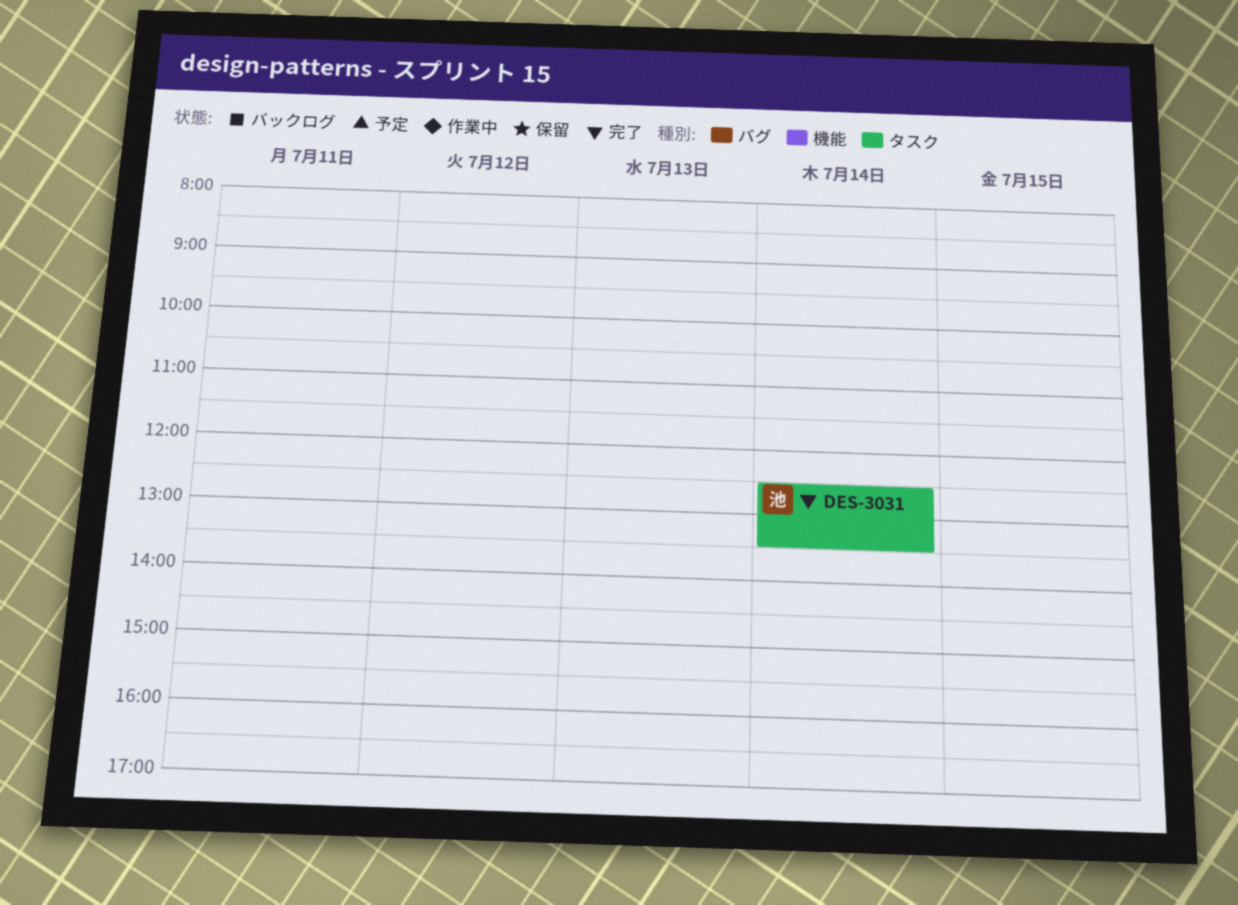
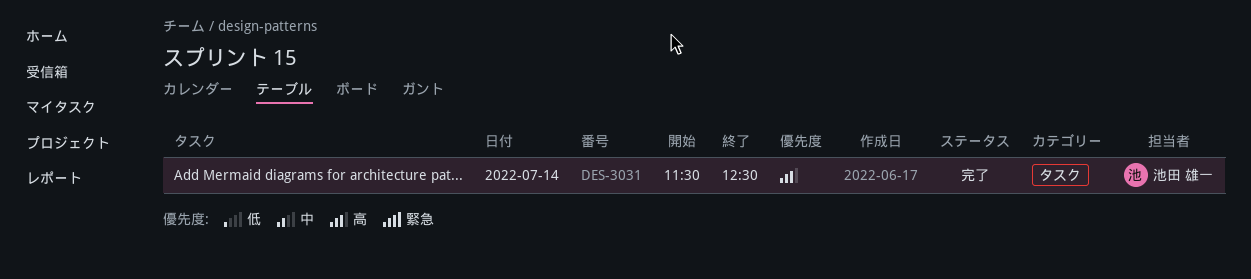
DES-3031, begins: 12:30 -> 11:30
DES-3031, ends: 13:30 -> 12:30

